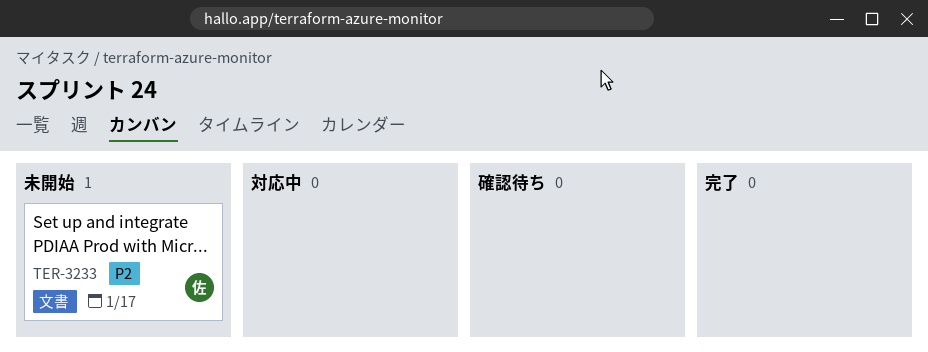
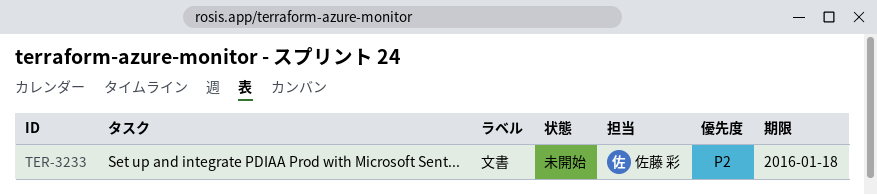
TER-3233, due: Jan 17 -> Jan 18

